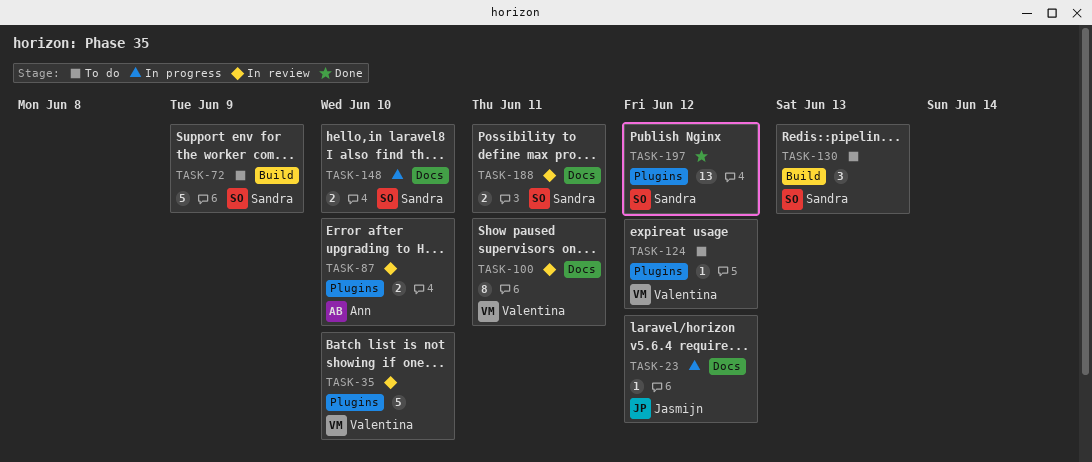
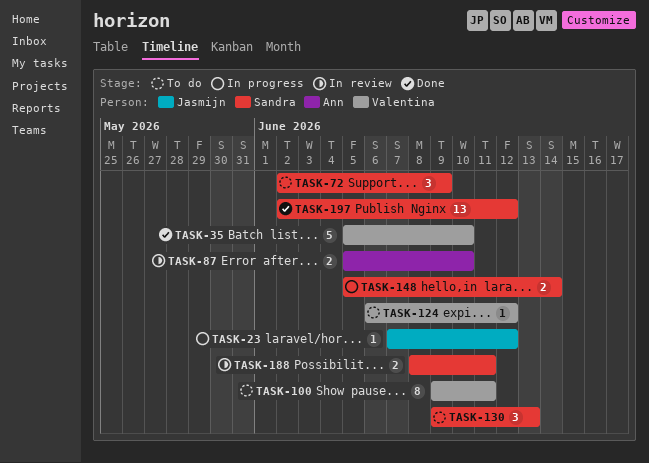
TASK-35, status: In review -> Done
TASK-72, estimate: 5 -> 3
TASK-100, status: In review -> To do
TASK-148, due: Jun 10 -> Jun 14

